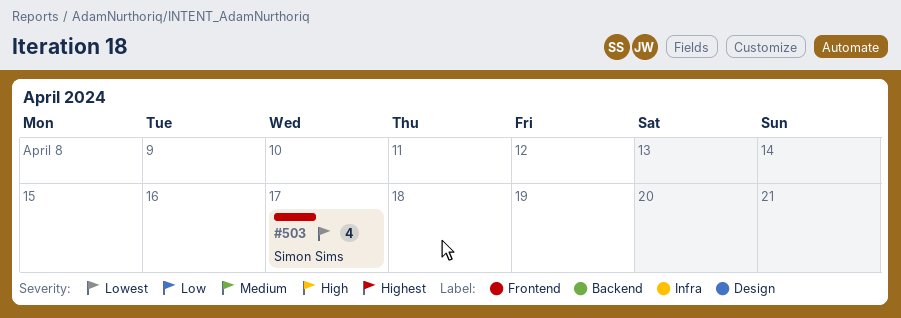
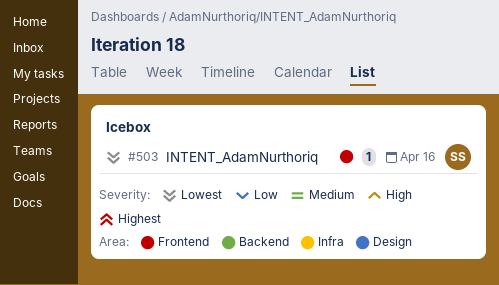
#503, estimate: 4 -> 1
#503, due: Apr 17 -> Apr 16

